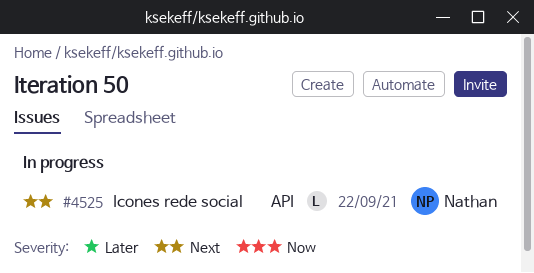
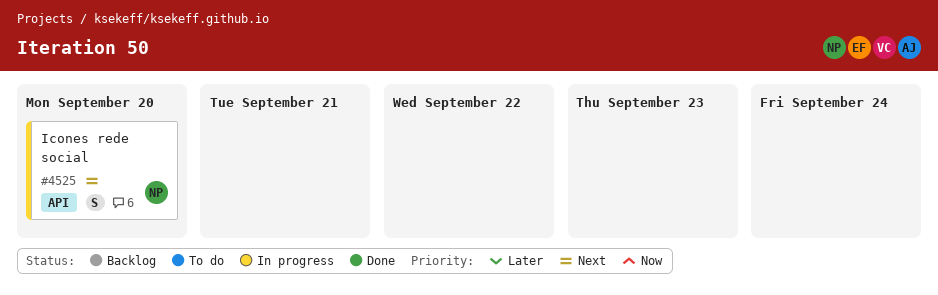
#4525, estimate: L -> S
#4525, due: Sep 22 -> Sep 20

